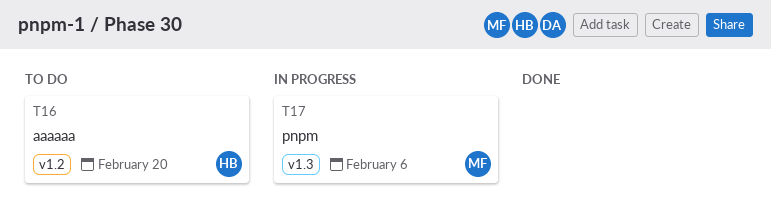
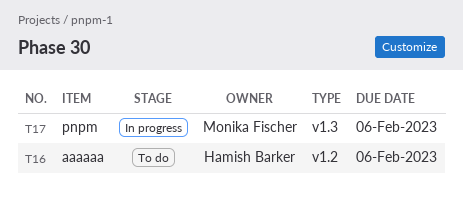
T16, due: Feb 20 -> Feb 6

